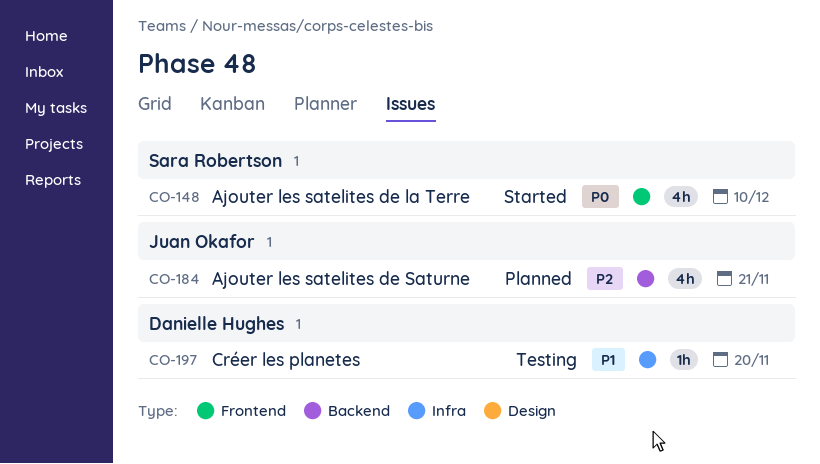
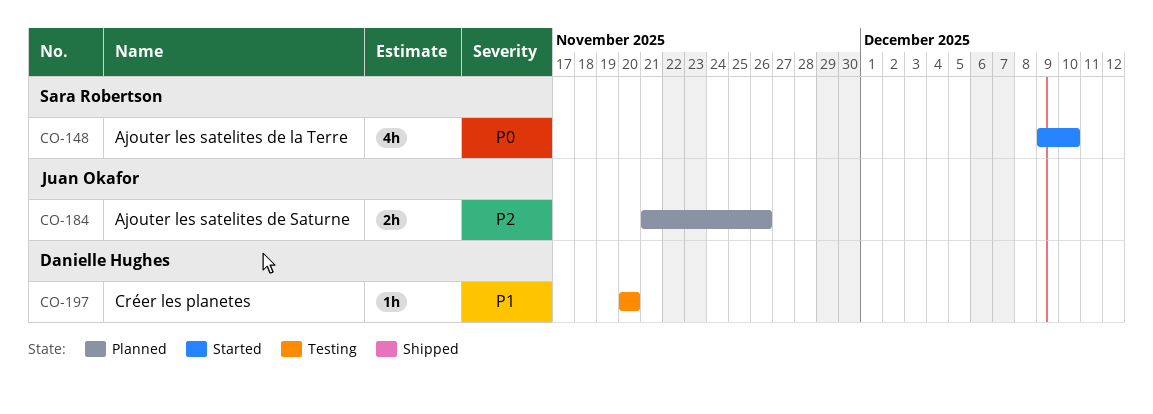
CO-184, estimate: 4h -> 2h
CO-184, due: Nov 21 -> Nov 26

